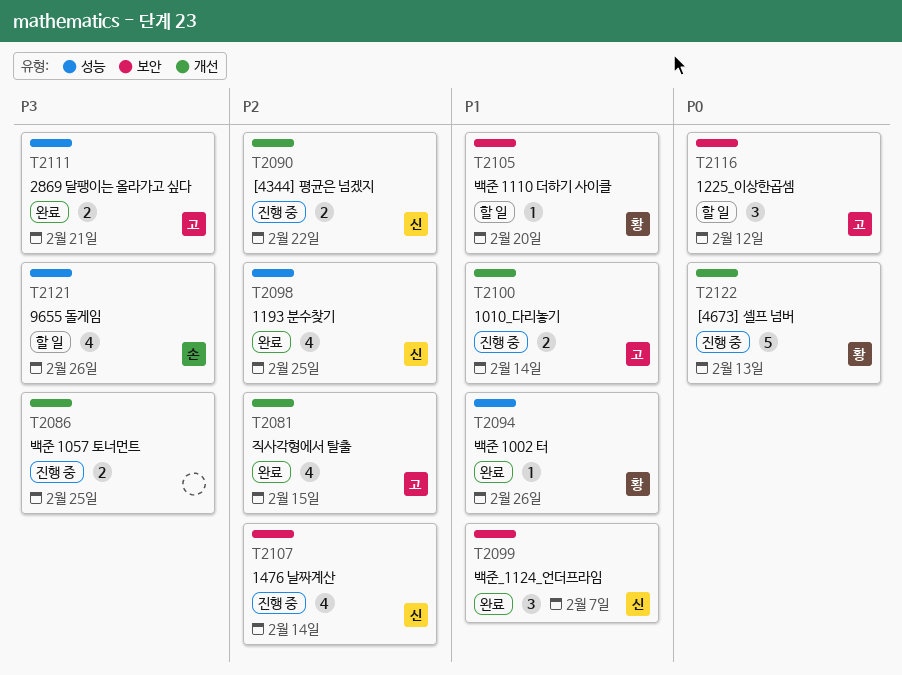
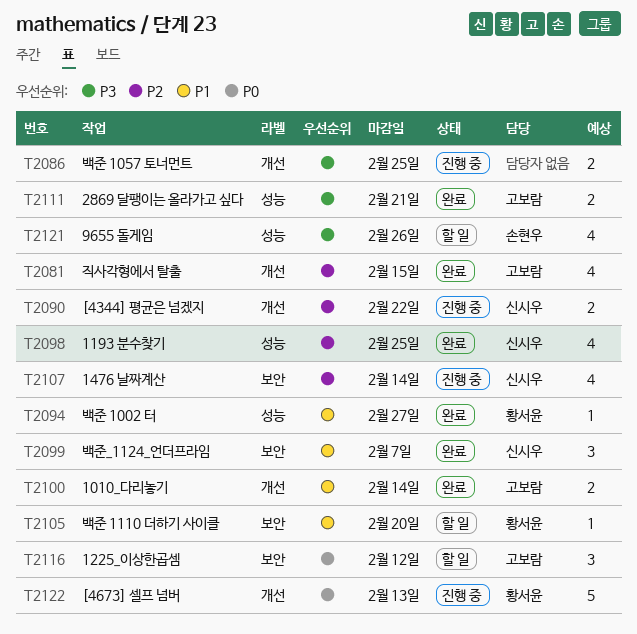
T2094, due: Feb 26 -> Feb 27
T2100, status: 진행 중 -> 완료

